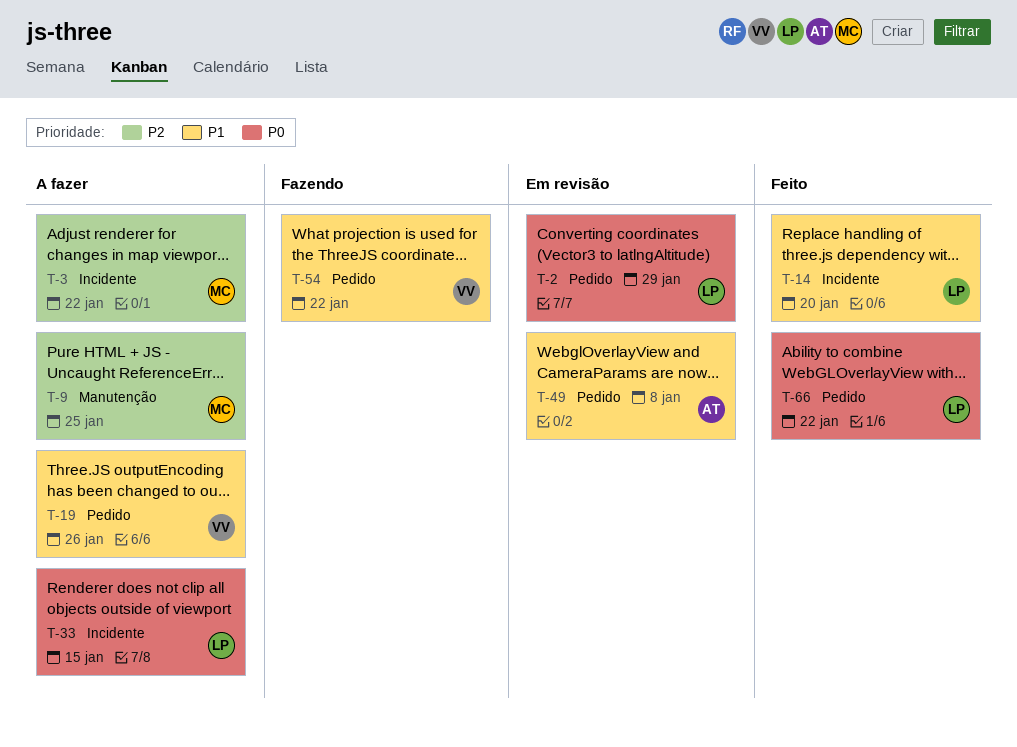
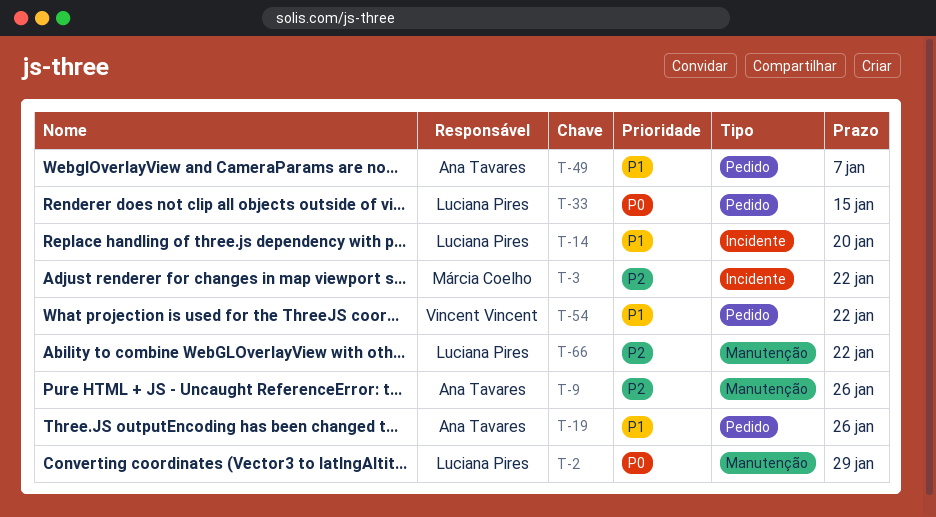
T-2, label: Pedido -> Manutenção
T-9, owner: Márcia Coelho -> Ana Tavares
T-9, due: Jan 25 -> Jan 26
T-19, owner: Vincent Vincent -> Ana Tavares
T-33, label: Incidente -> Pedido
T-49, due: Jan 8 -> Jan 7
T-66, priority: P0 -> P2
T-66, label: Pedido -> Manutenção

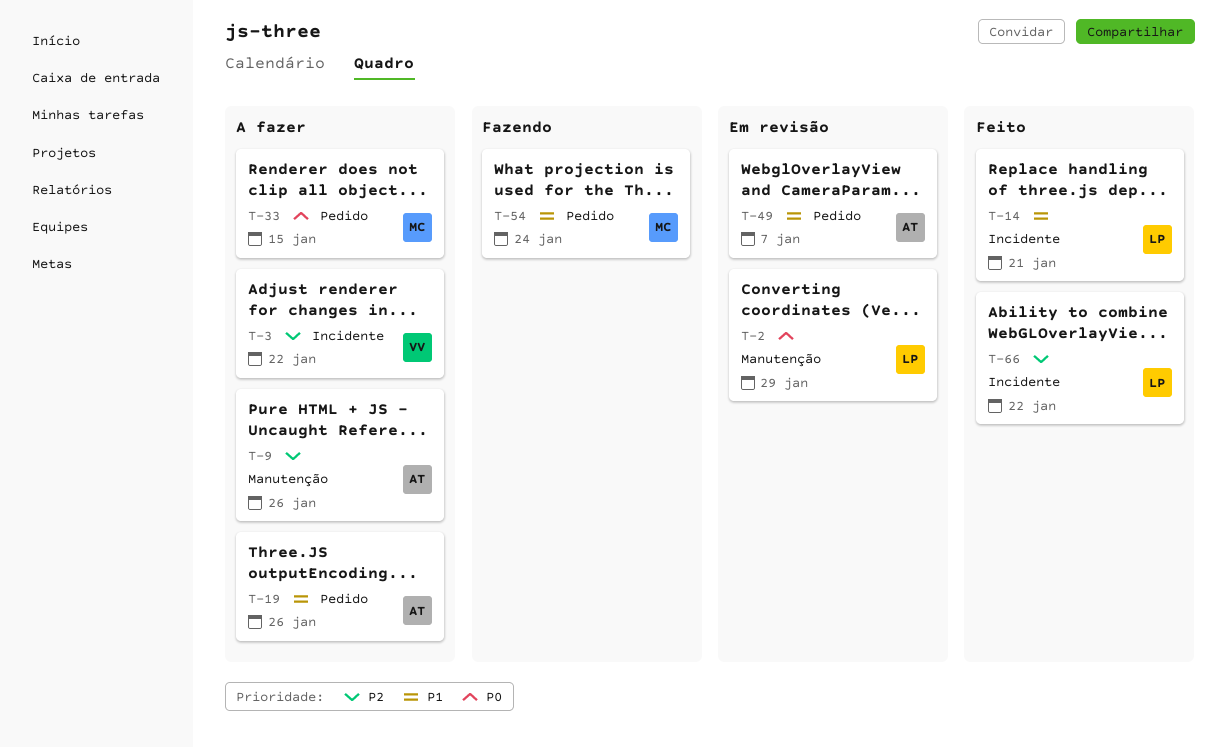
T-3, owner: Márcia Coelho -> Vincent Vincent
T-14, due: Jan 20 -> Jan 21
T-33, owner: Luciana Pires -> Márcia Coelho
T-54, owner: Vincent Vincent -> Márcia Coelho
T-54, due: Jan 22 -> Jan 24
T-66, label: Manutenção -> Incidente

